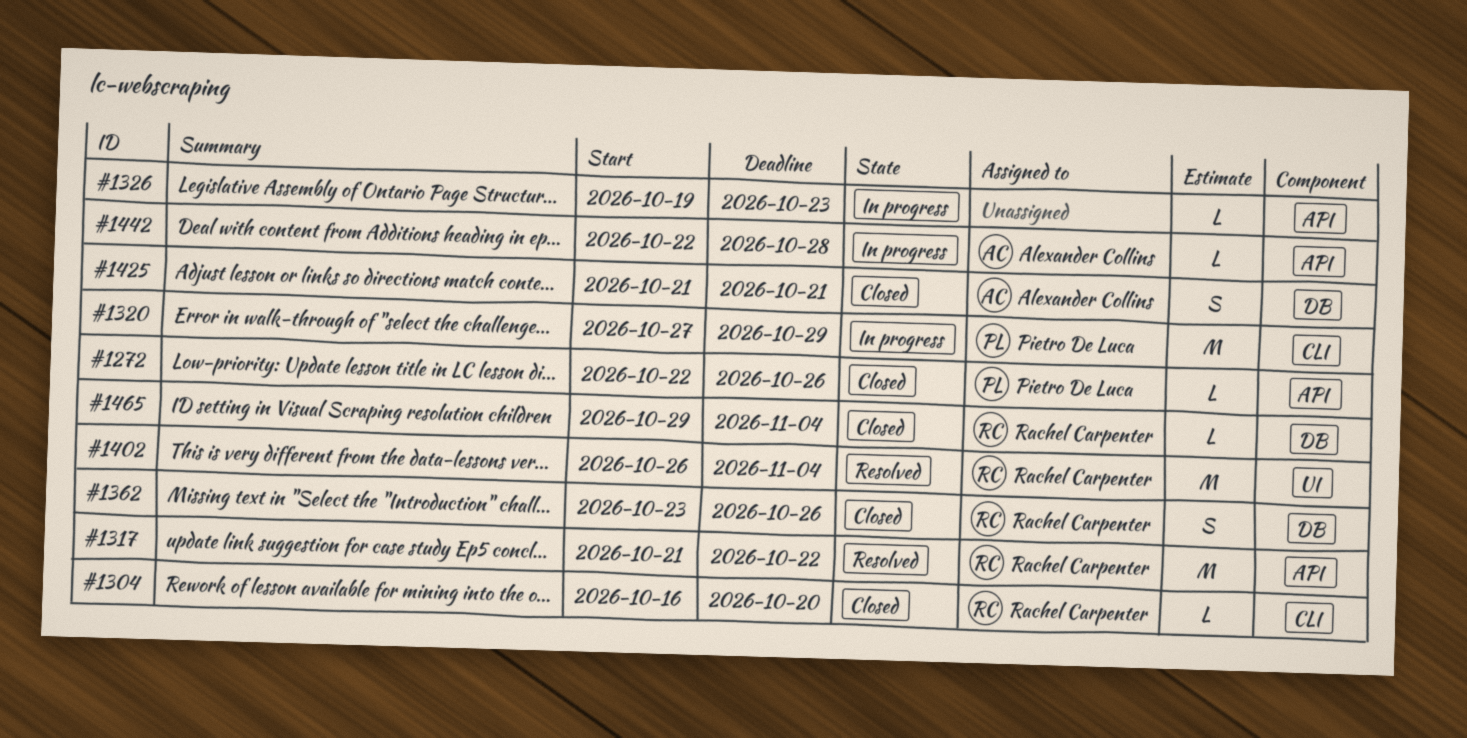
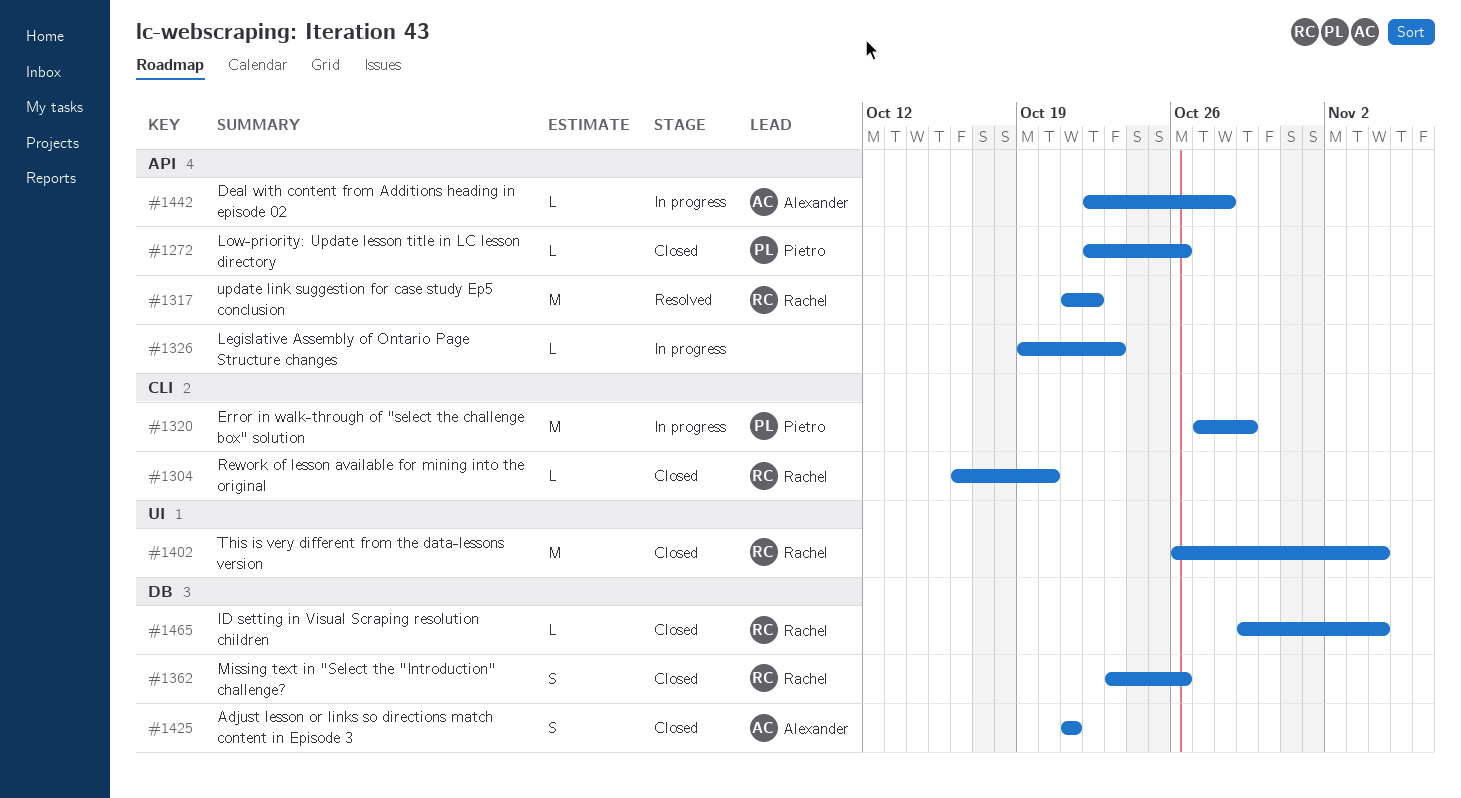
#1402, status: Resolved -> Closed

